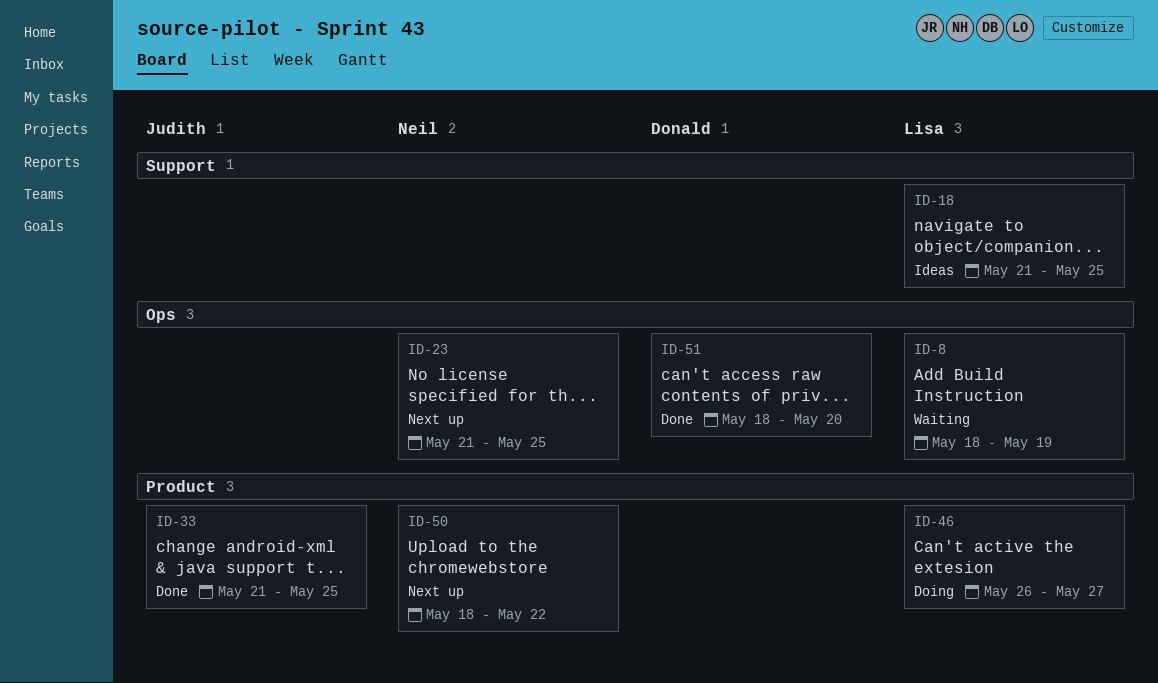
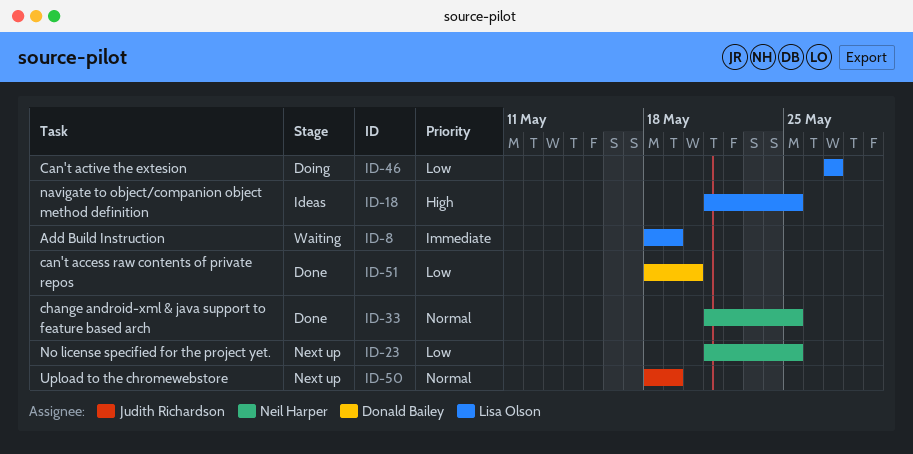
ID-33, owner: Judith Richardson -> Neil Harper
ID-46, start: May 26 -> May 27
ID-50, owner: Neil Harper -> Judith Richardson
ID-50, due: May 22 -> May 19

